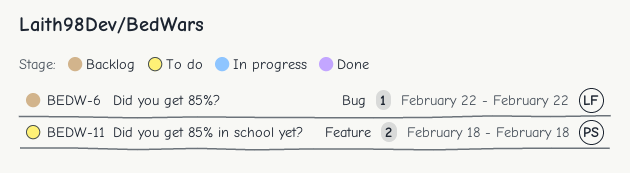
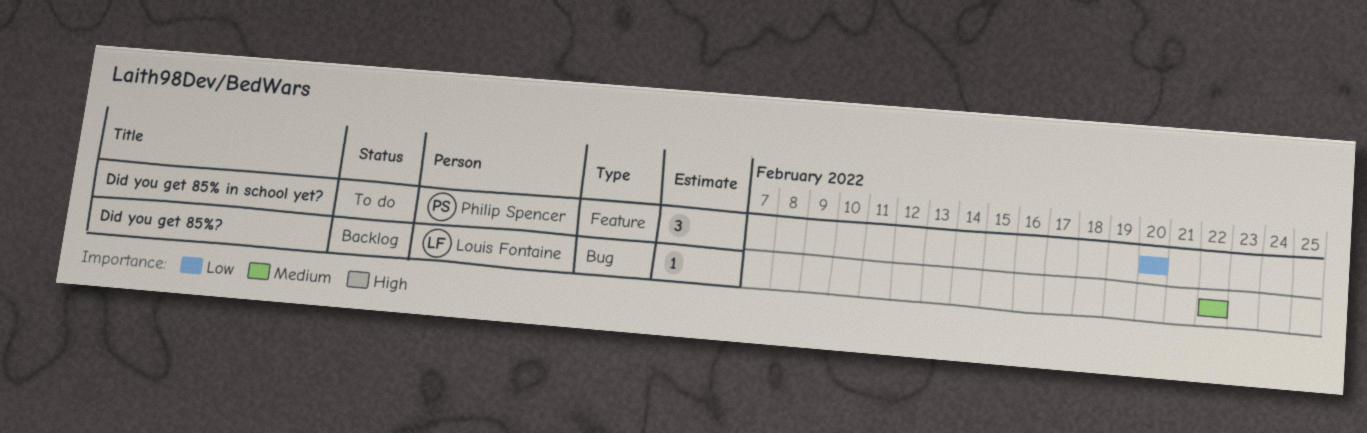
Did you get 85% in school yet?, estimate: 2 -> 3
Did you get 85% in school yet?, start: Feb 18 -> Feb 20
Did you get 85% in school yet?, due: Feb 18 -> Feb 20

